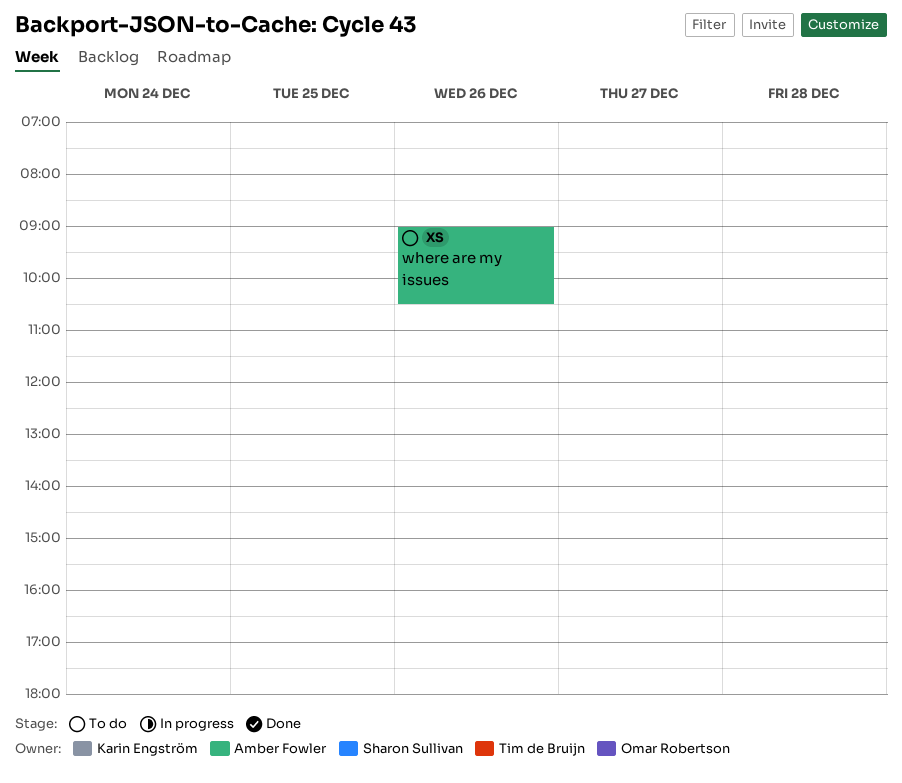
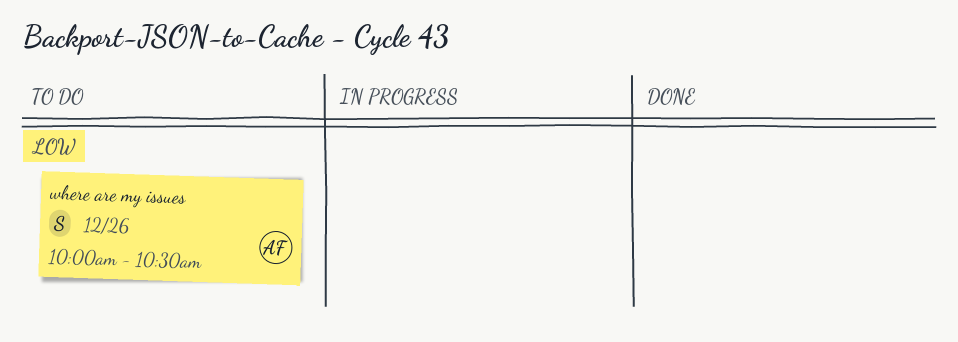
where are my issues, estimate: XS -> S
where are my issues, begins: 09:00 -> 10:00

